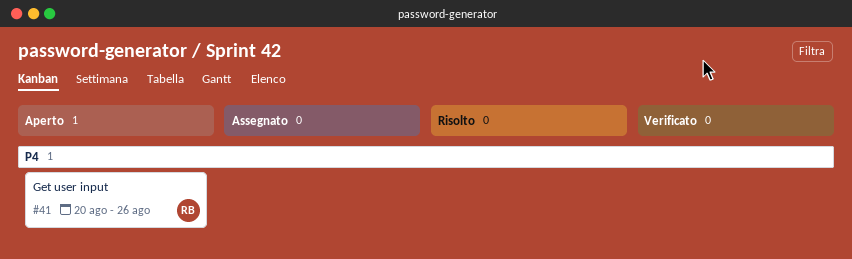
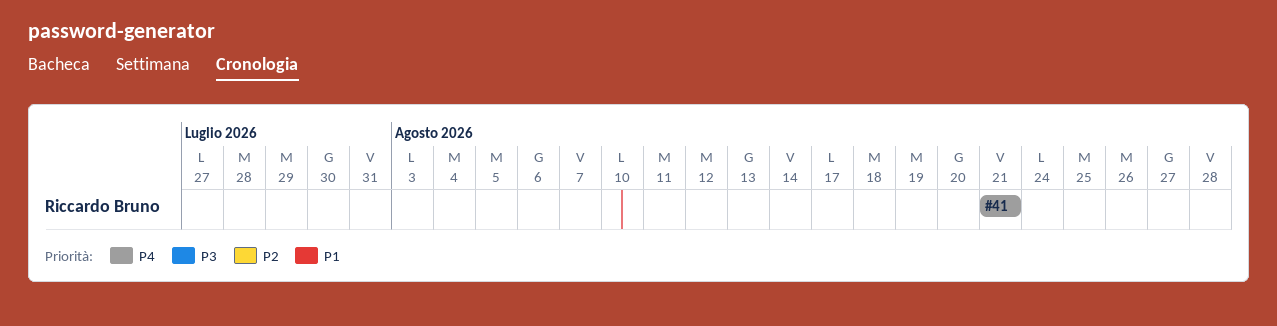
#41, start: Aug 20 -> Aug 21
#41, due: Aug 26 -> Aug 21

